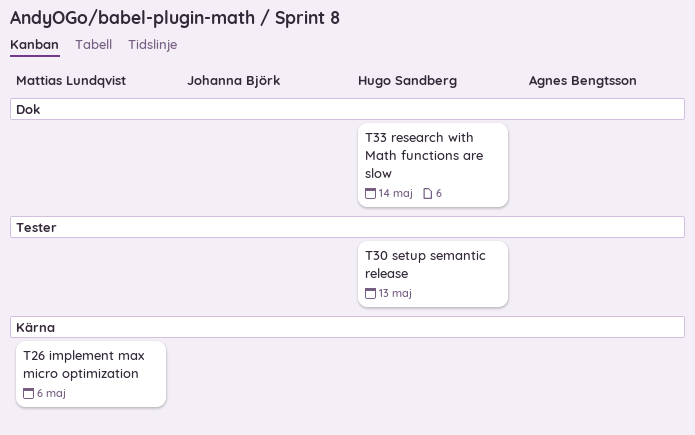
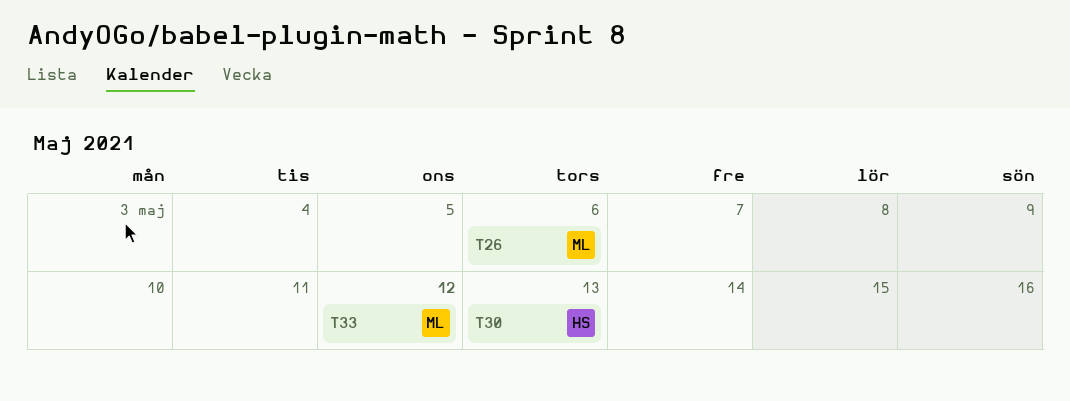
T33, owner: Hugo Sandberg -> Mattias Lundqvist
T33, due: May 14 -> May 12

